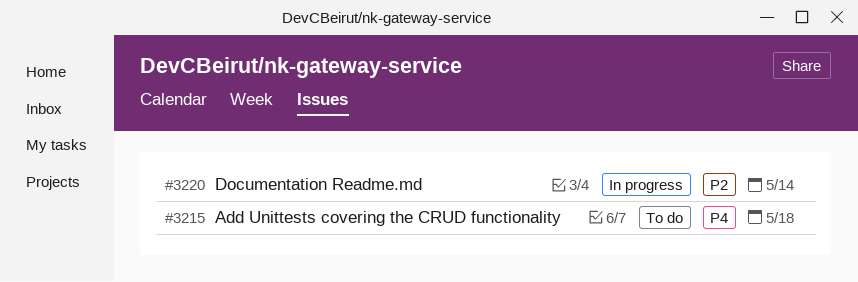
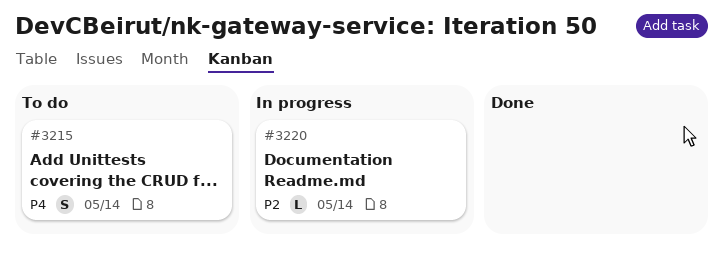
#3215, due: May 18 -> May 14

